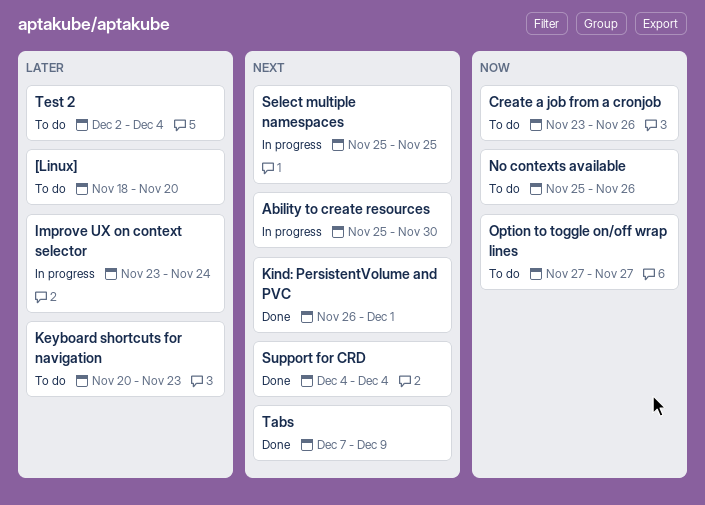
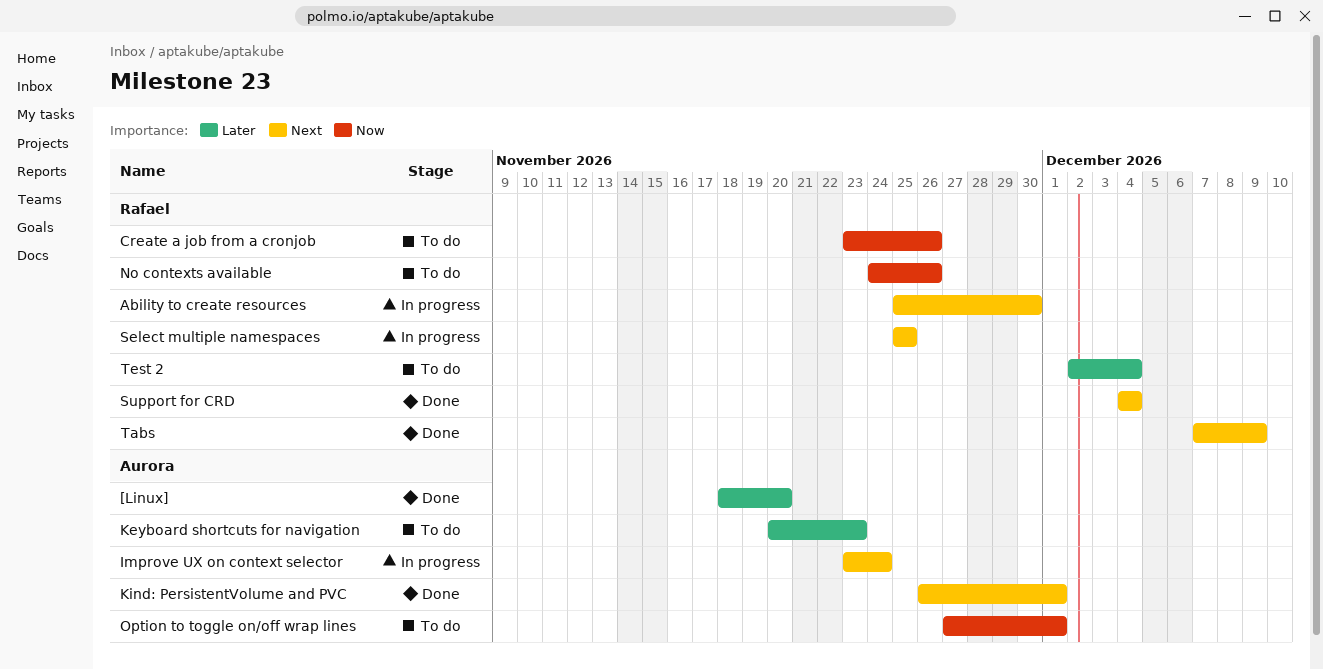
[Linux], status: To do -> Done
Improve UX on context selector, priority: Later -> Next
No contexts available, start: Nov 25 -> Nov 24
Option to toggle on/off wrap lines, due: Nov 27 -> Dec 1

